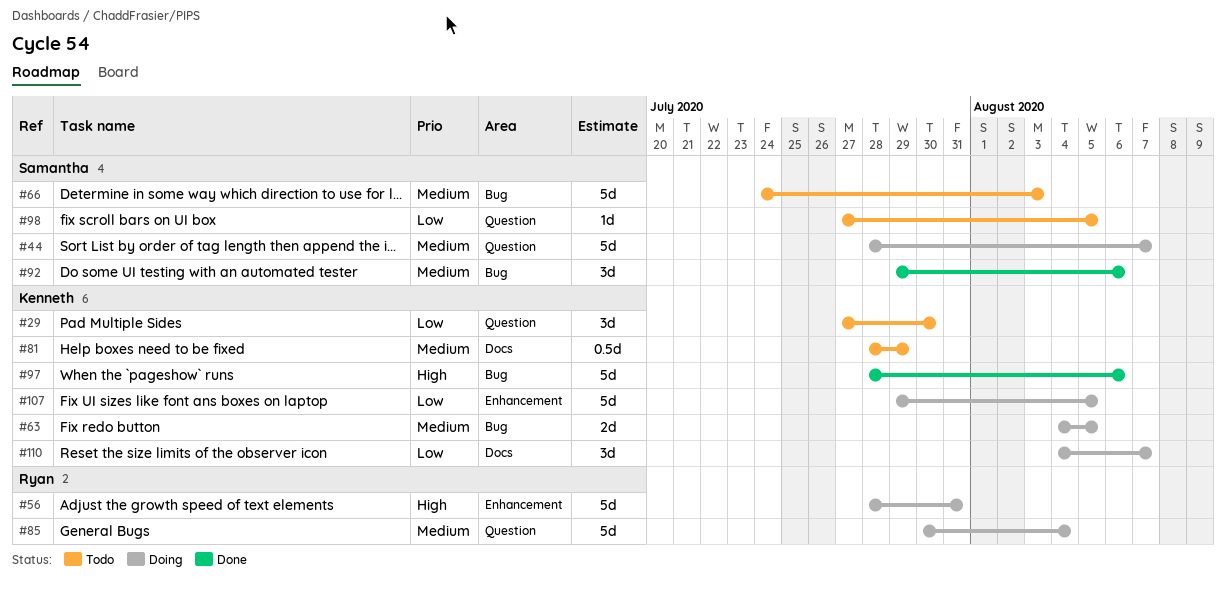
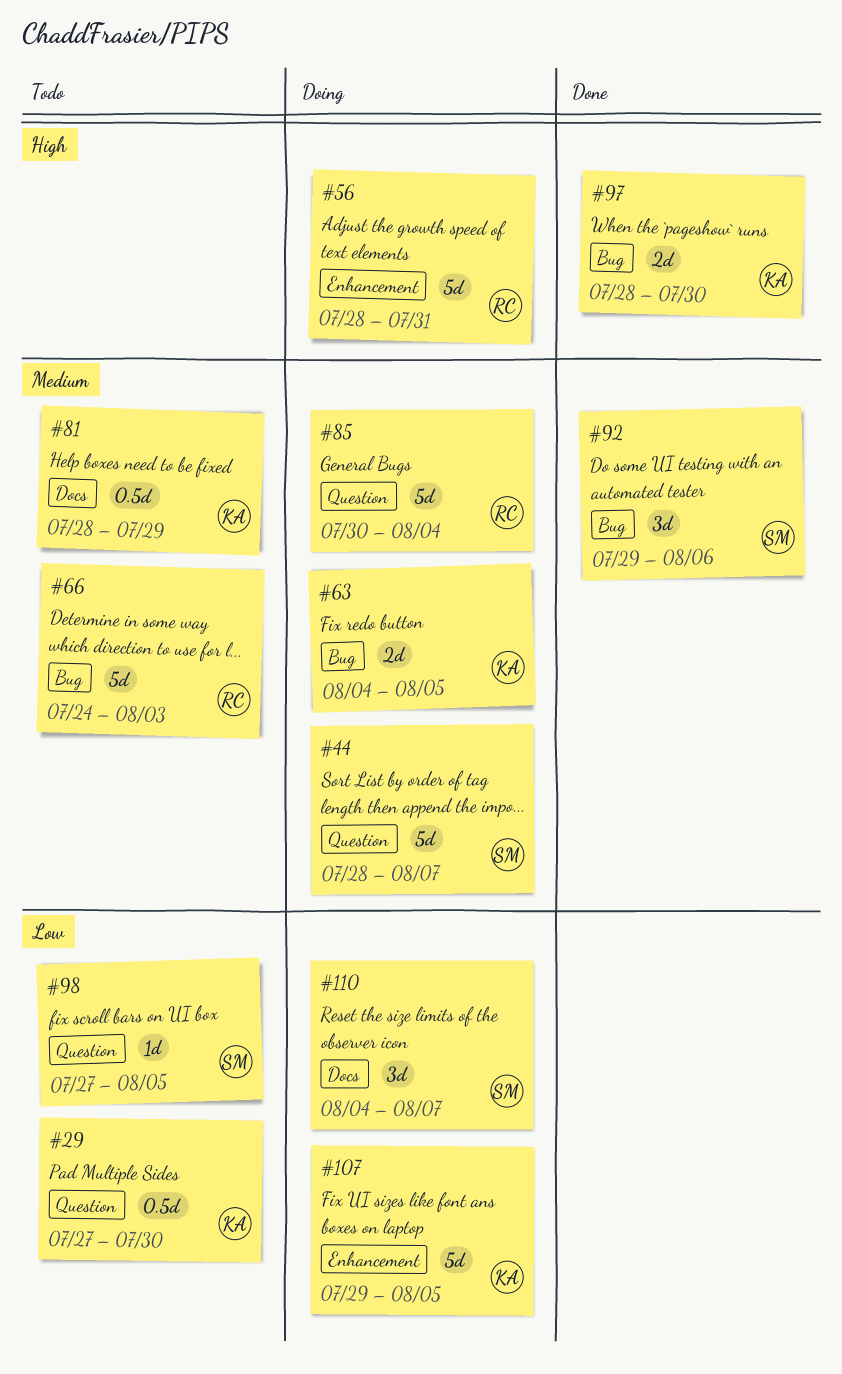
#29, estimate: 3d -> 0.5d
#66, owner: Samantha -> Ryan
#97, estimate: 5d -> 2d
#97, due: Aug 6 -> Jul 30
#110, owner: Kenneth -> Samantha

